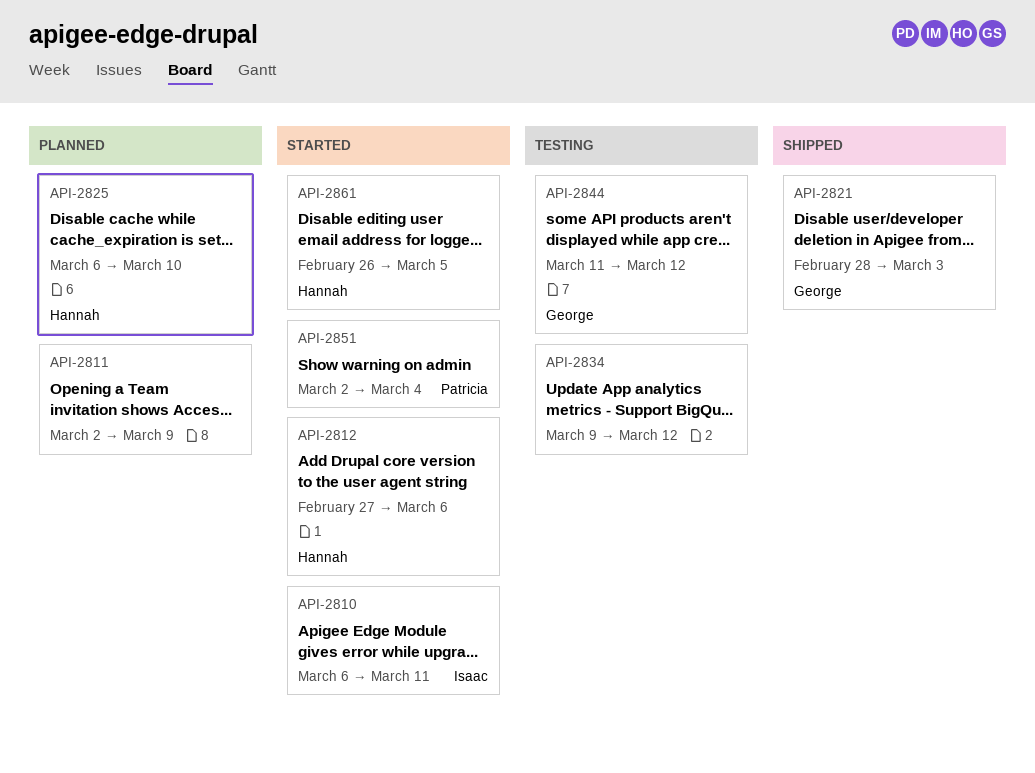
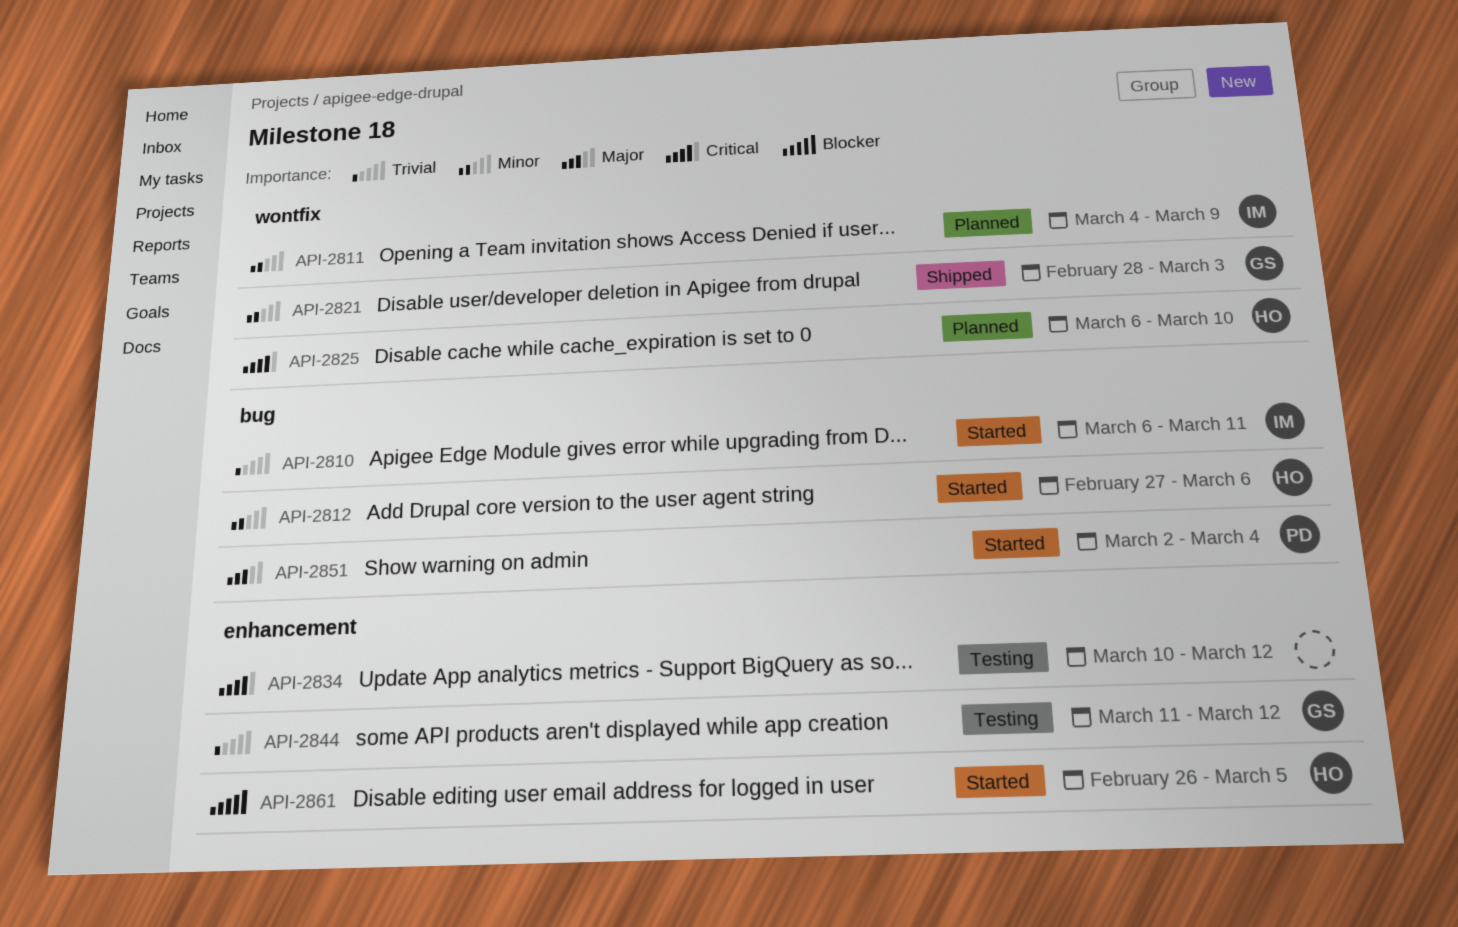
API-2811, owner: none -> Isaac
API-2811, start: Mar 2 -> Mar 4
API-2834, start: Mar 9 -> Mar 10

